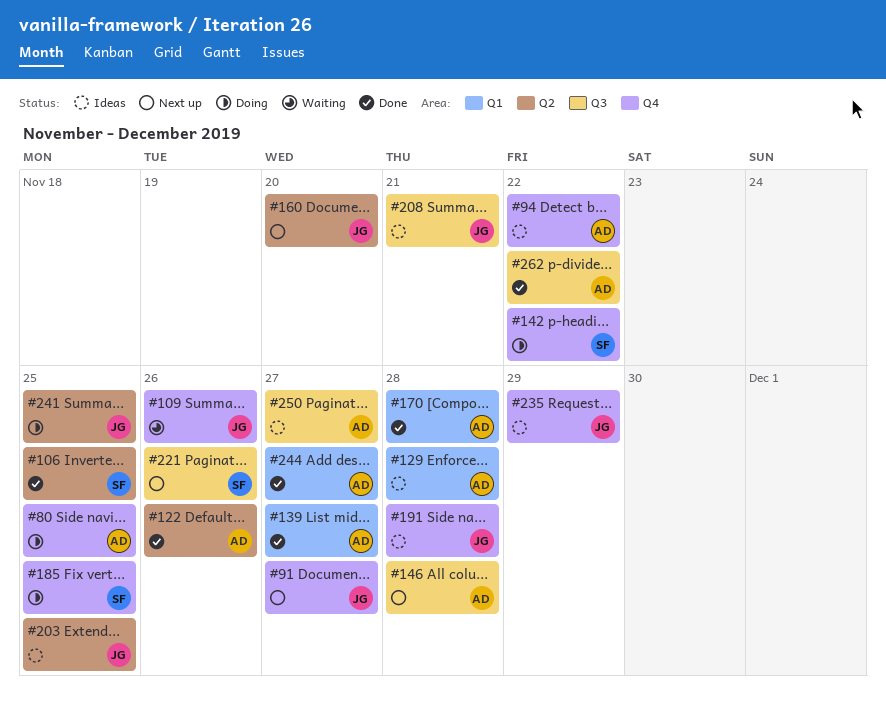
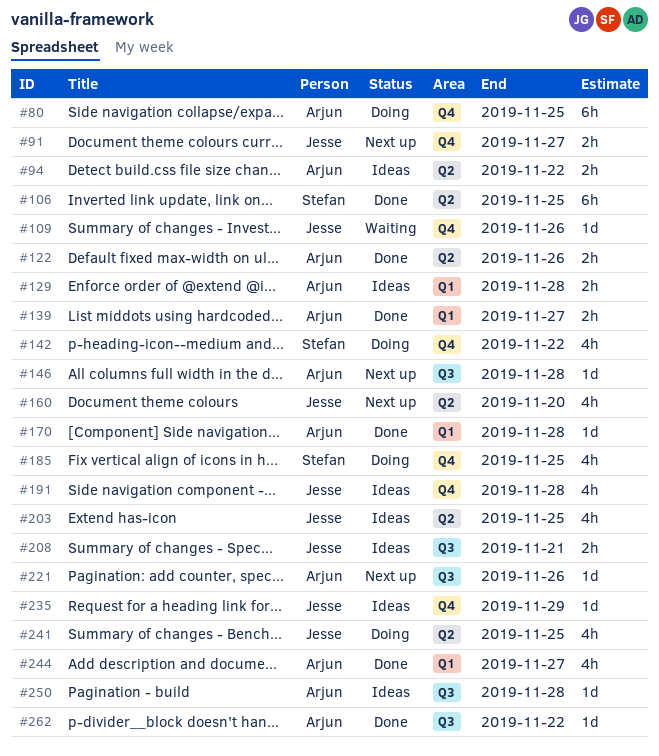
#94, label: Q4 -> Q2
#221, owner: Stefan -> Arjun
#250, due: Nov 27 -> Nov 28

